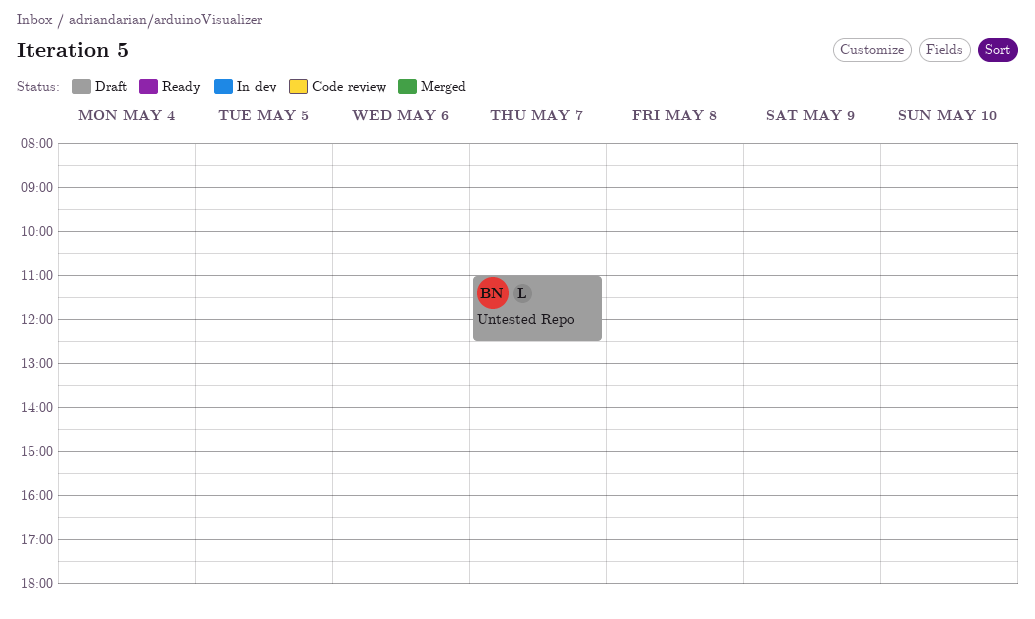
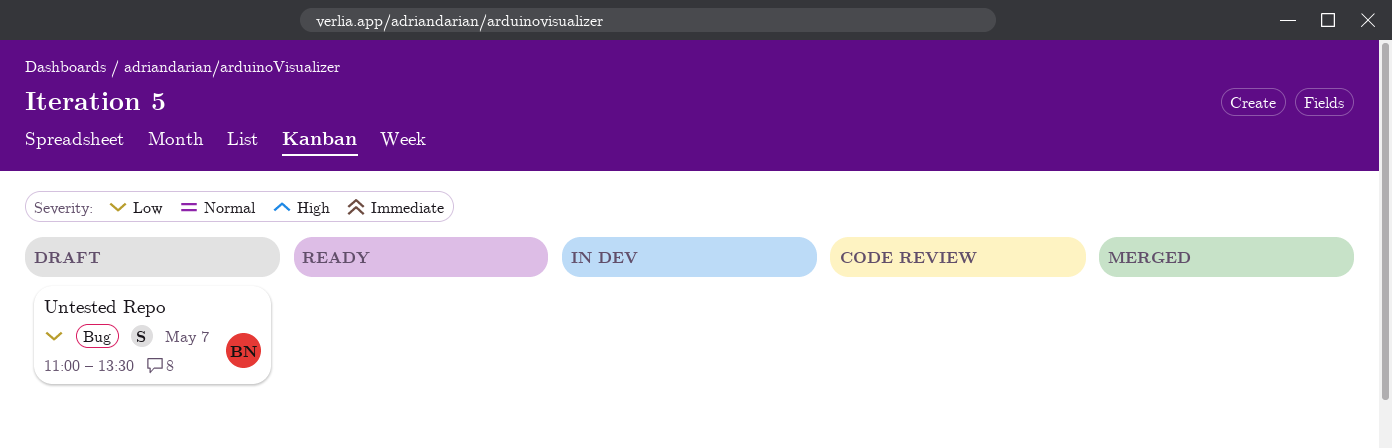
Untested Repo, estimate: L -> S
Untested Repo, ends: 12:30 -> 13:30

